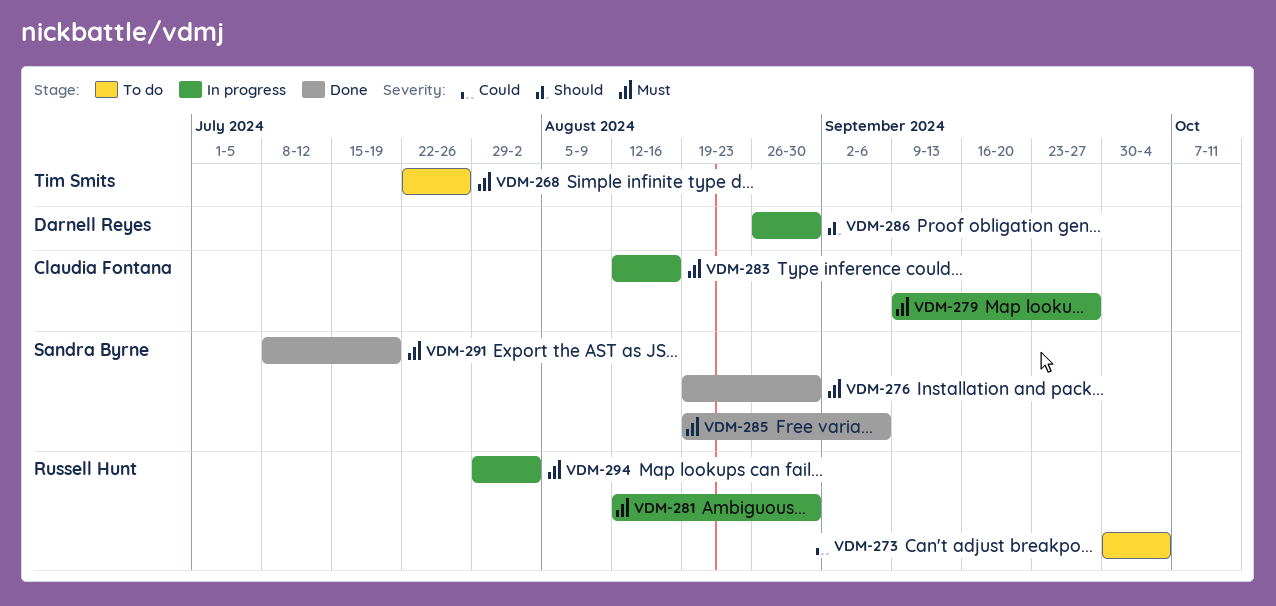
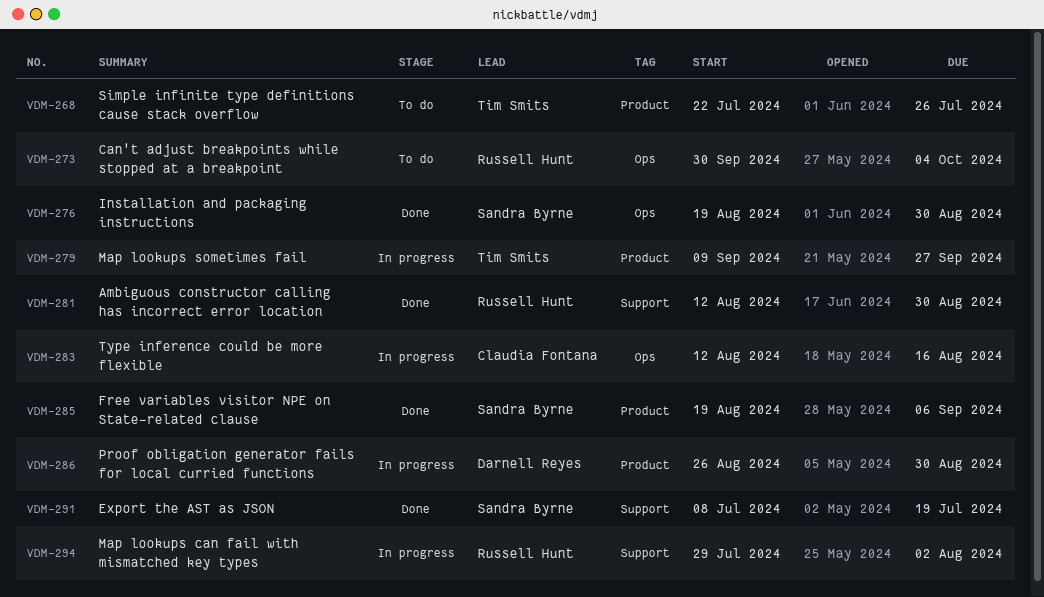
VDM-279, owner: Claudia Fontana -> Tim Smits
VDM-281, status: In progress -> Done

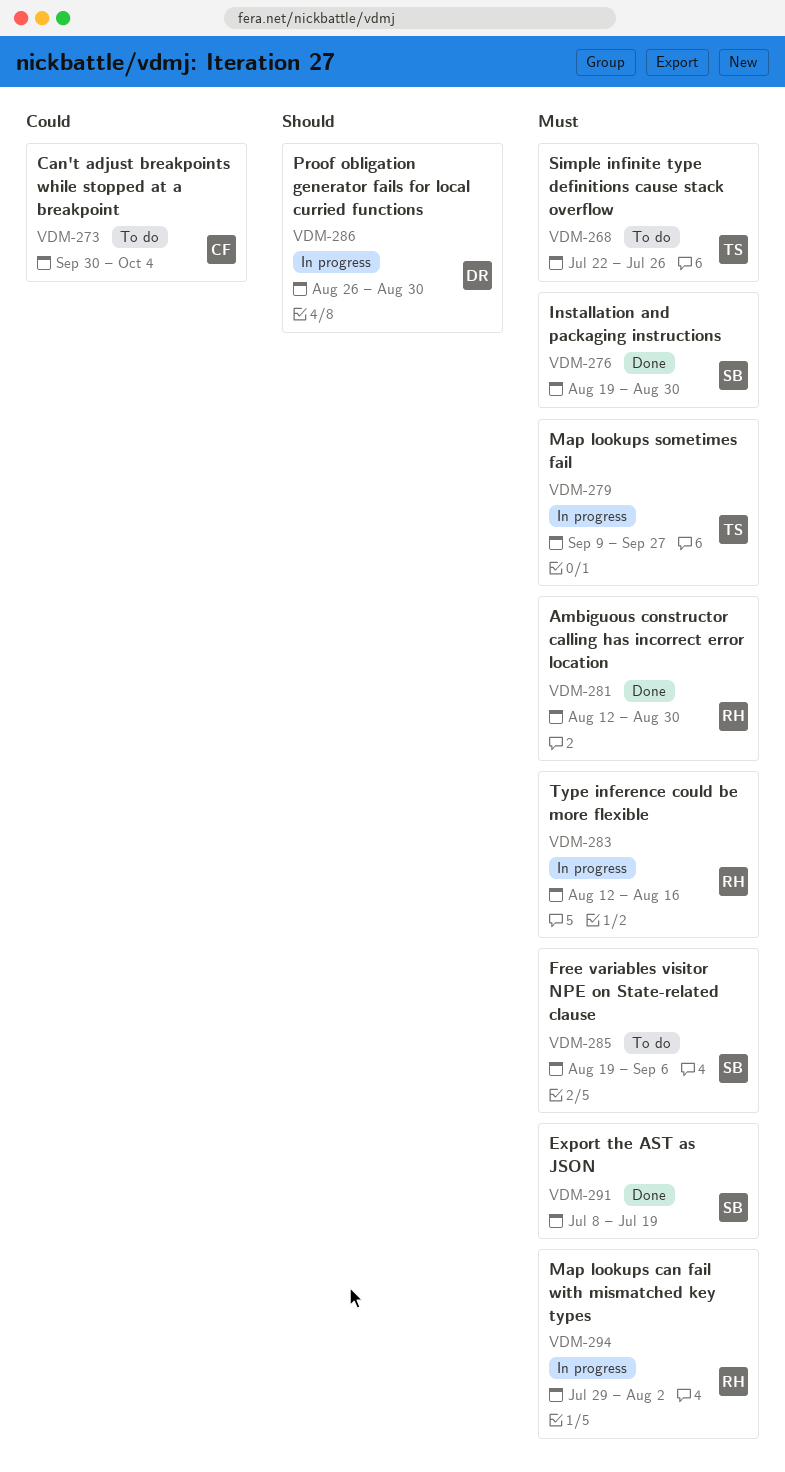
VDM-273, owner: Russell Hunt -> Claudia Fontana
VDM-283, owner: Claudia Fontana -> Russell Hunt
VDM-285, status: Done -> To do

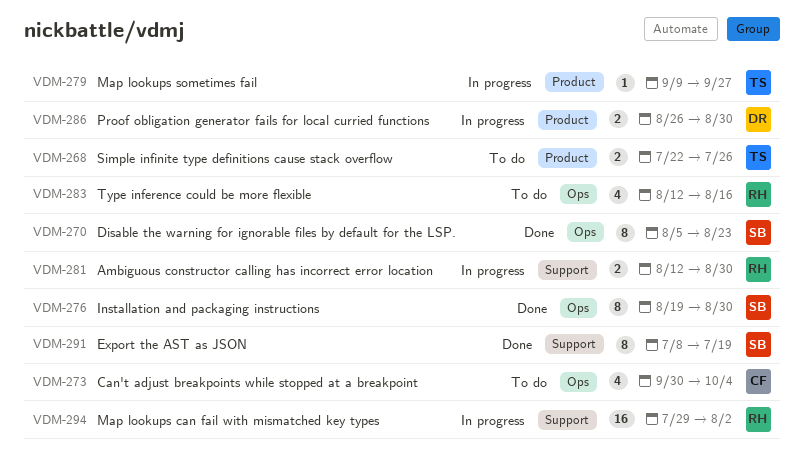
VDM-270: none -> present
VDM-281, status: Done -> In progress
VDM-283, status: In progress -> To do
VDM-285: present -> none

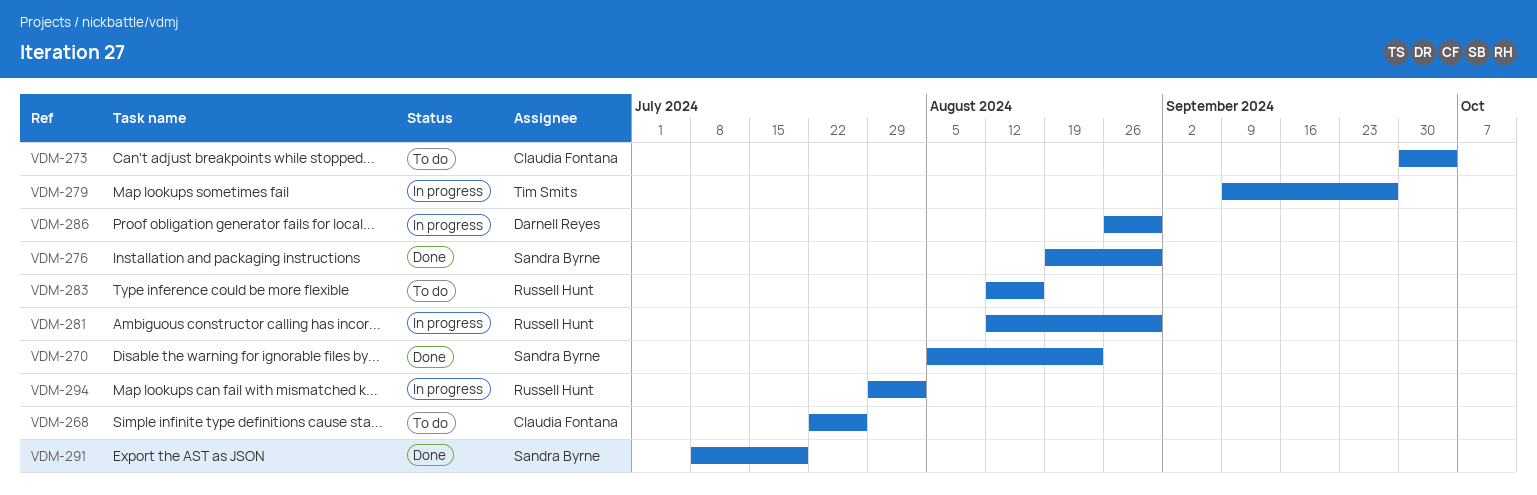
VDM-268, owner: Tim Smits -> Claudia Fontana

